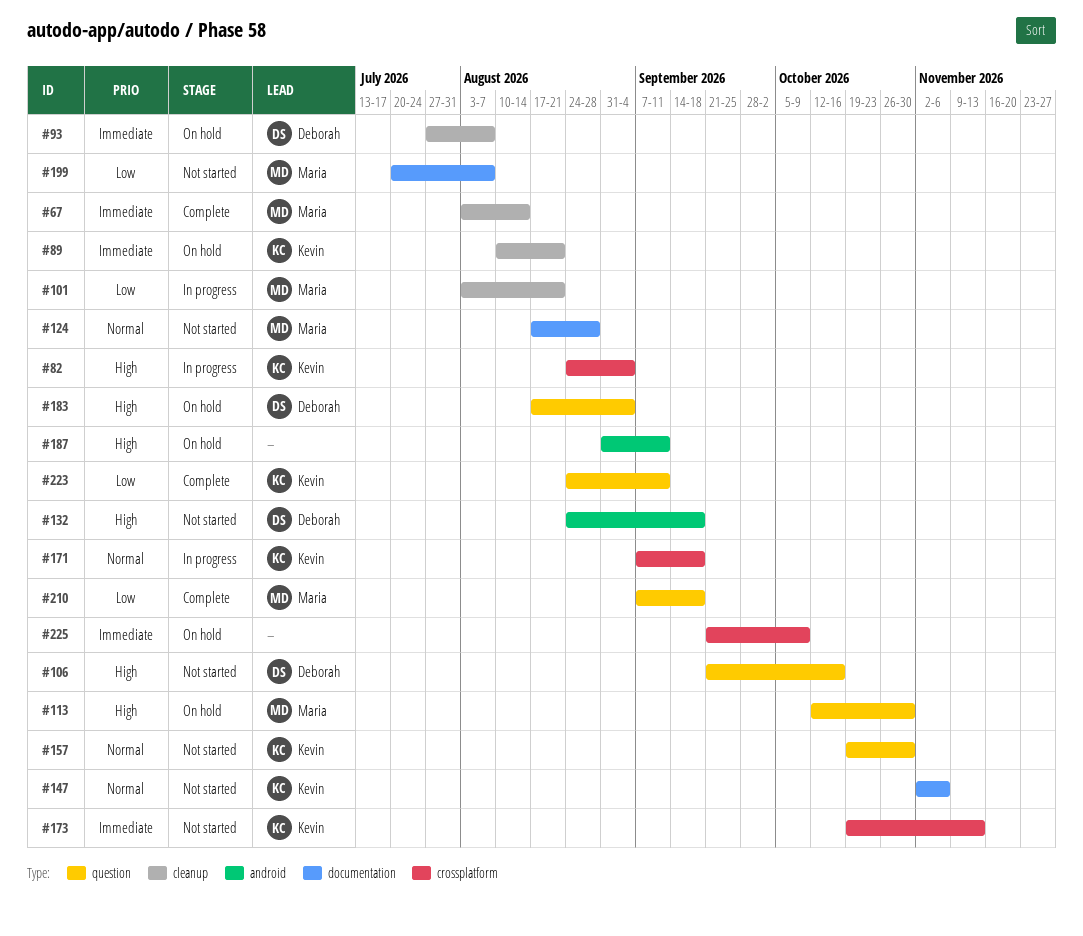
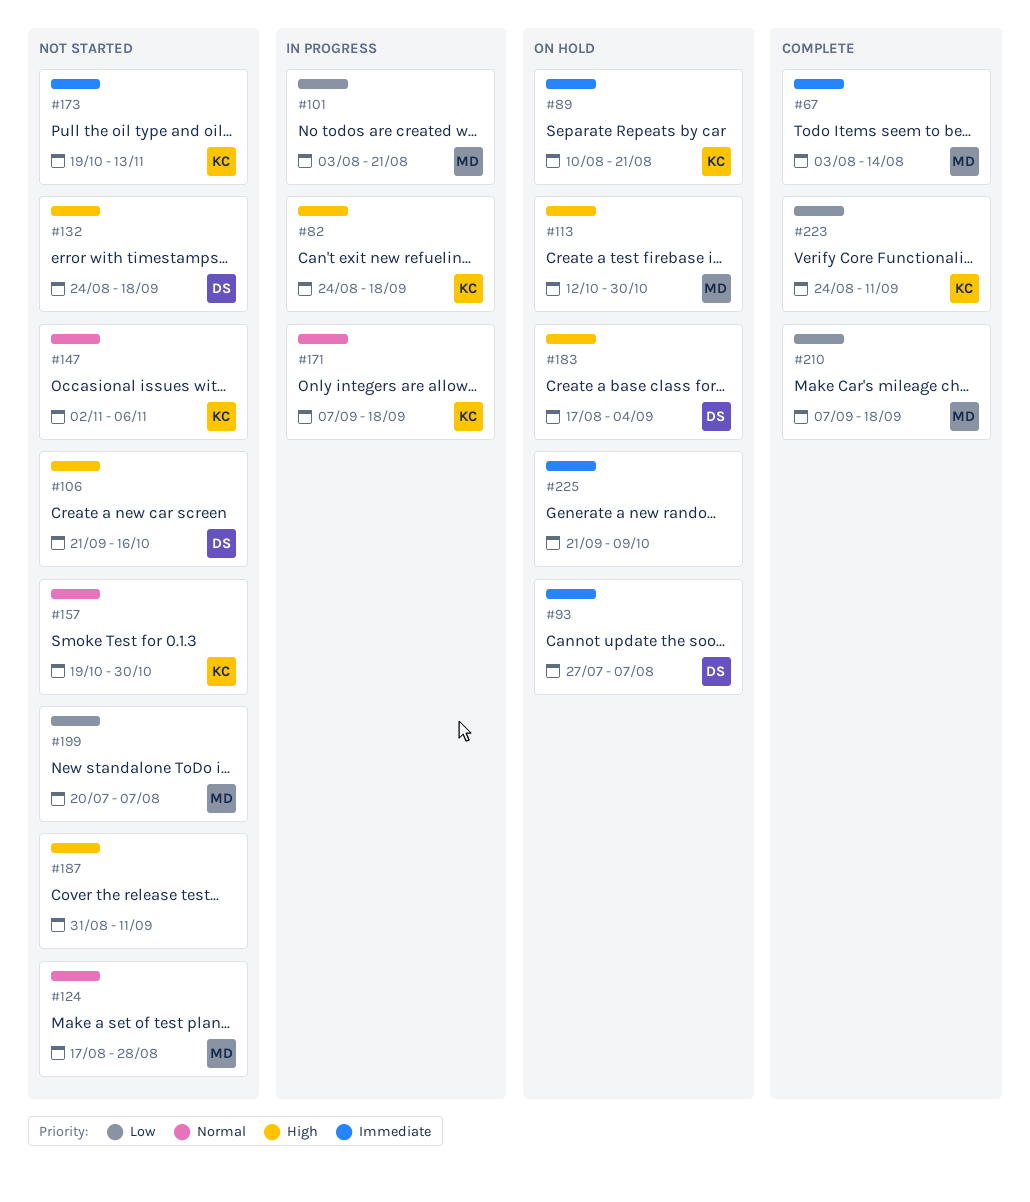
#82, due: Sep 4 -> Sep 18
#187, status: On hold -> Not started

